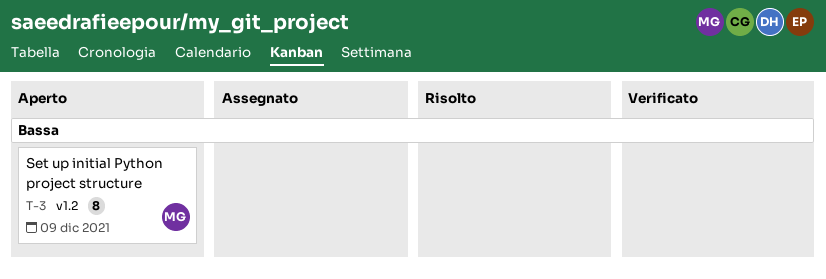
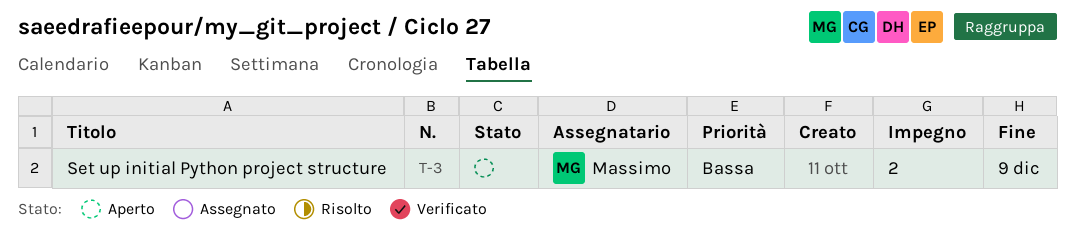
T-3, estimate: 8 -> 2

